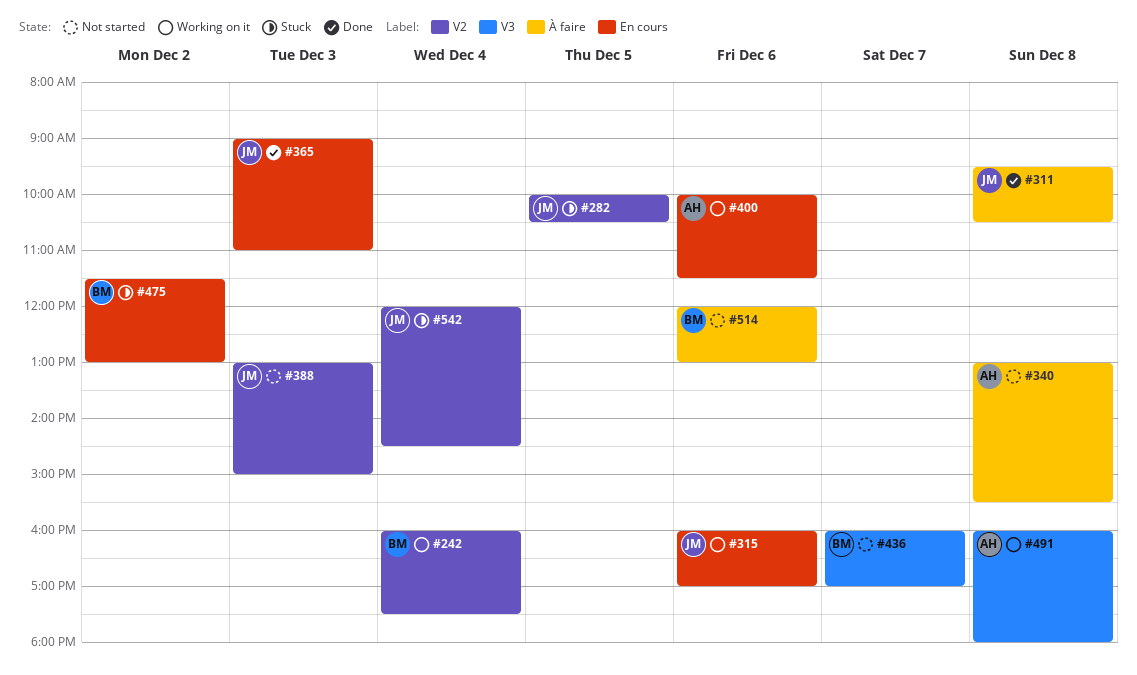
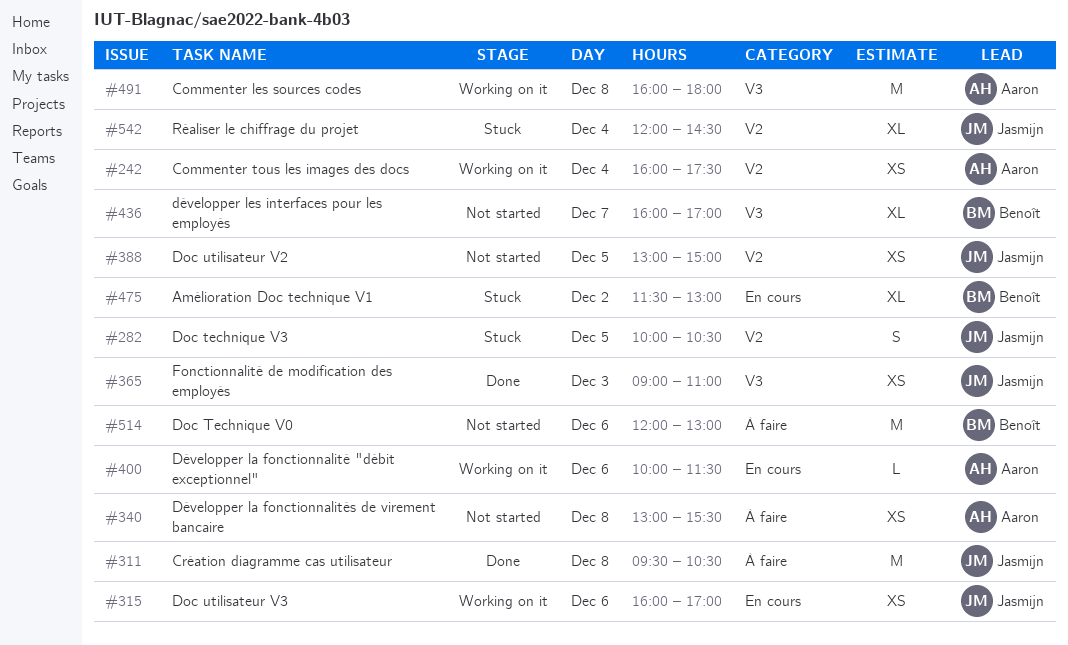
#242, owner: Benoît -> Aaron
#365, label: En cours -> V3
#388, day: Dec 3 -> Dec 5

